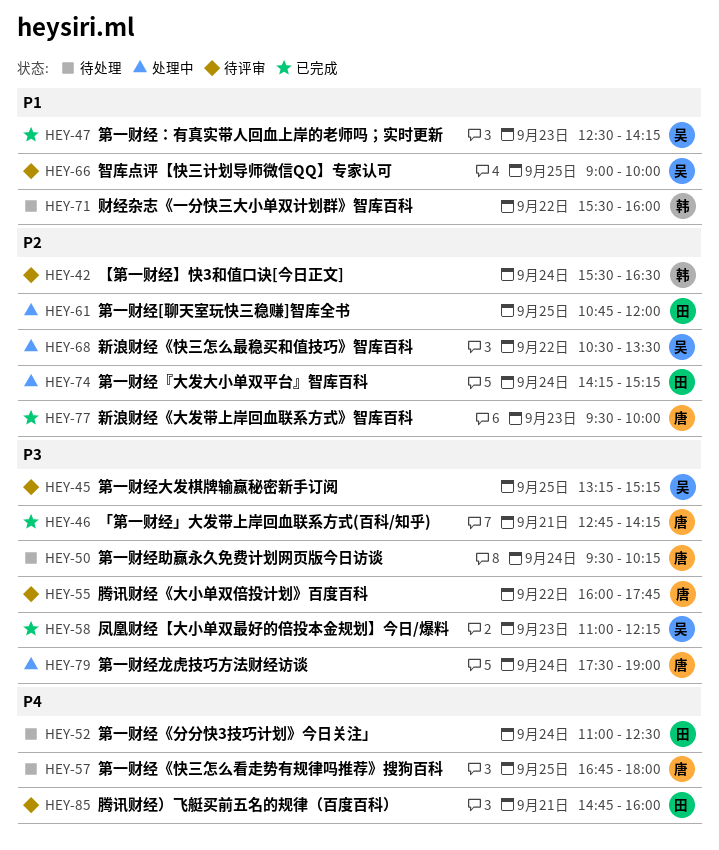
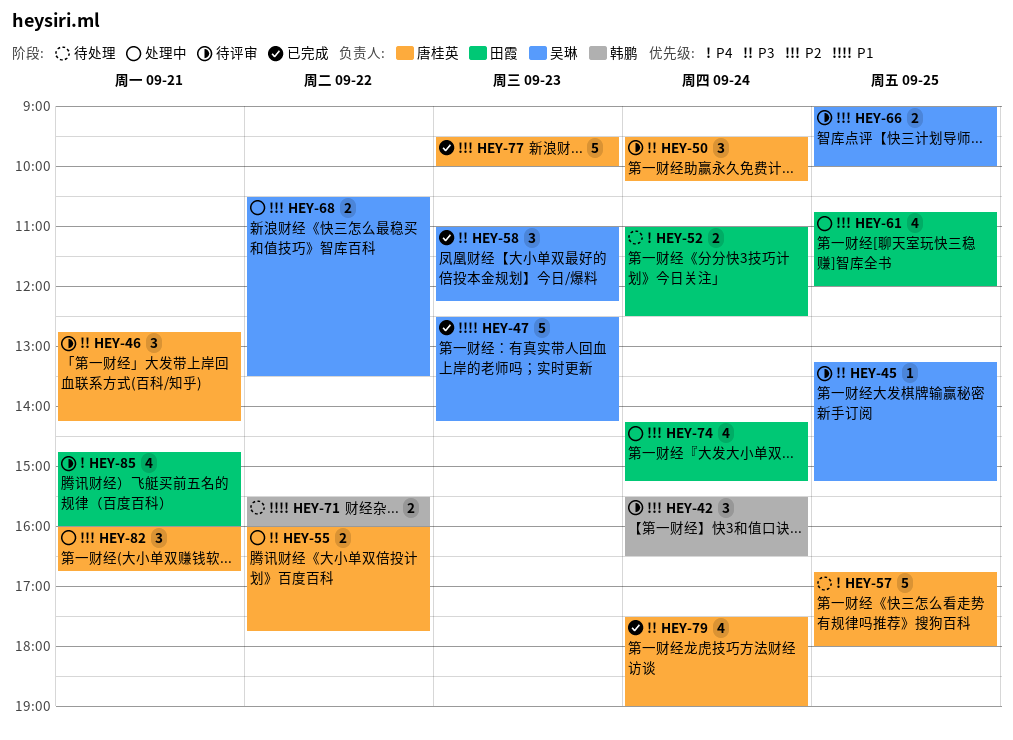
HEY-46, status: 已完成 -> 待评审
HEY-50, status: 待处理 -> 待评审
HEY-55, status: 待评审 -> 处理中
HEY-66, priority: P1 -> P2
HEY-79, status: 处理中 -> 已完成
HEY-82: none -> present

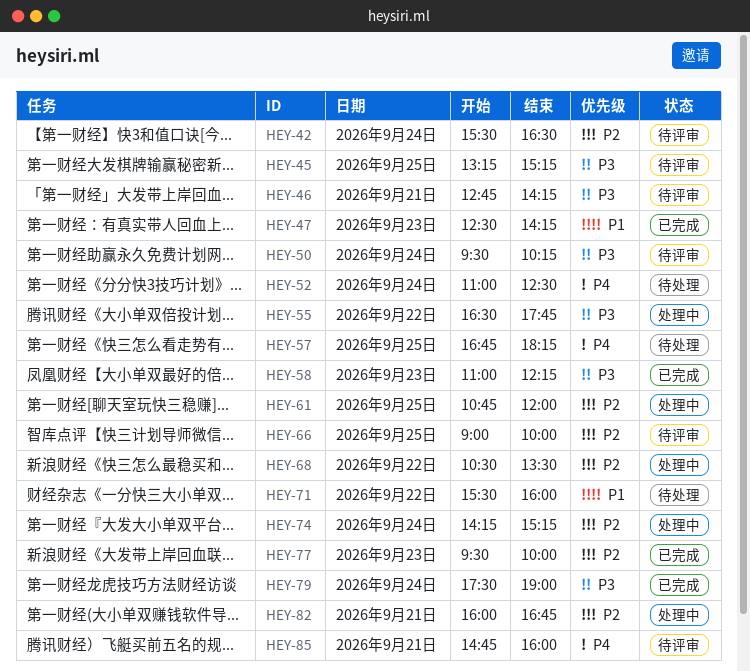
HEY-55, begins: 16:00 -> 16:30
HEY-57, ends: 18:00 -> 18:15

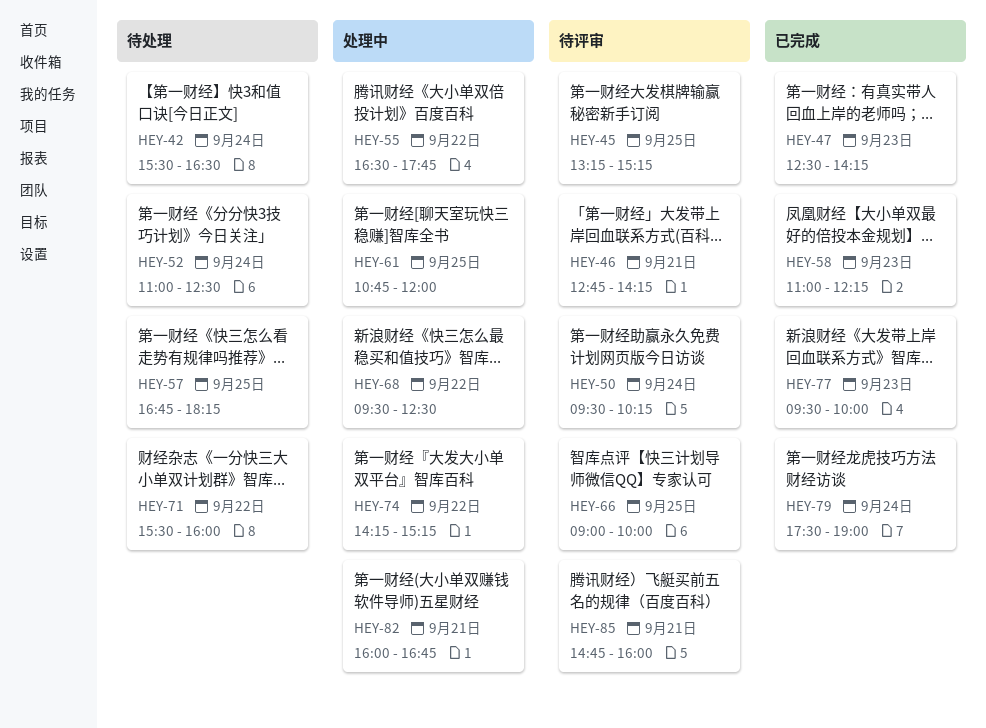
HEY-42, status: 待评审 -> 待处理
HEY-68, begins: 10:30 -> 09:30
HEY-68, ends: 13:30 -> 12:30
HEY-74, day: Sep 24 -> Sep 22

